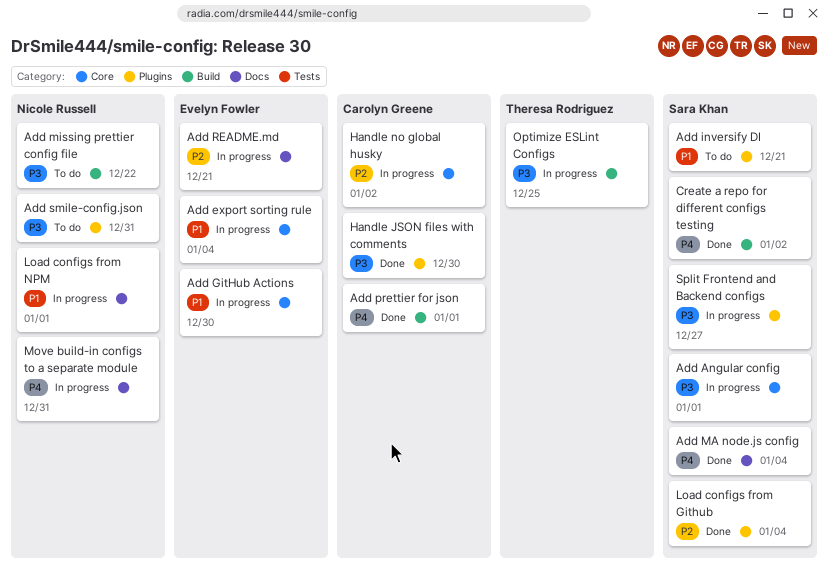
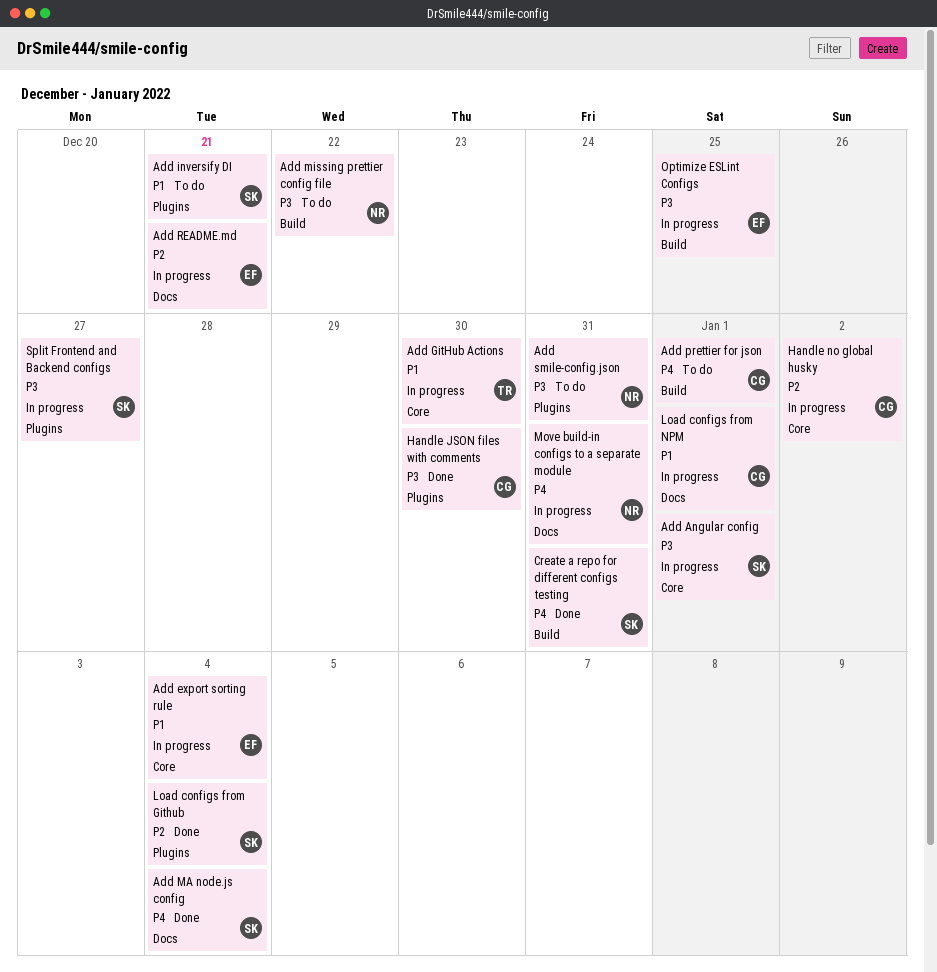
Add GitHub Actions, owner: Evelyn Fowler -> Theresa Rodriguez
Add prettier for json, status: Done -> To do
Create a repo for different configs testing, due: Jan 2 -> Dec 31
Load configs from NPM, owner: Nicole Russell -> Carolyn Greene
Optimize ESLint Configs, owner: Theresa Rodriguez -> Evelyn Fowler

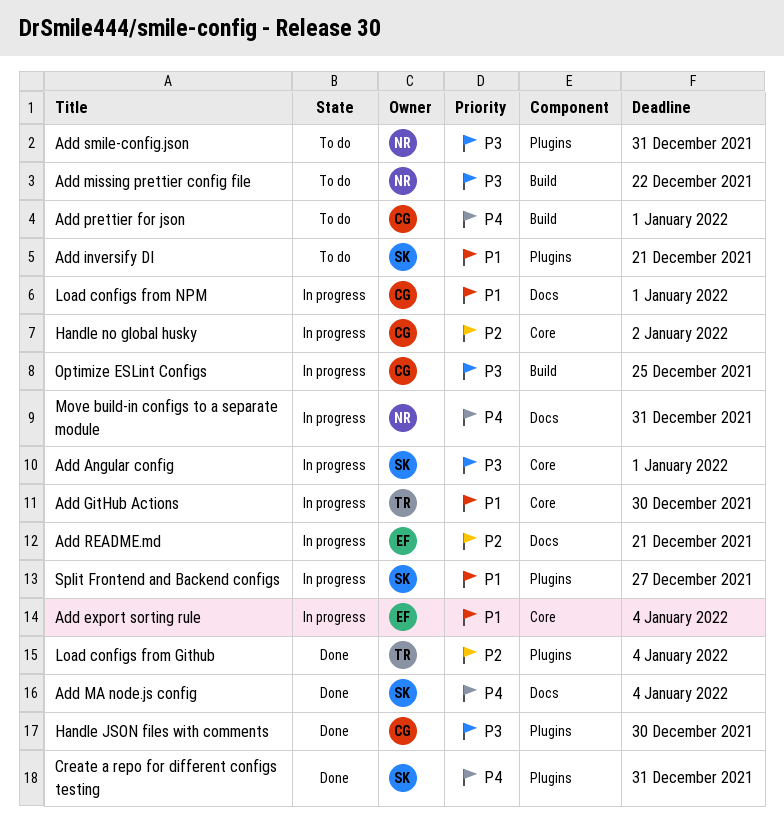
Create a repo for different configs testing, label: Build -> Plugins
Load configs from Github, owner: SK -> TR
Optimize ESLint Configs, owner: EF -> CG
Split Frontend and Backend configs, priority: P3 -> P1

